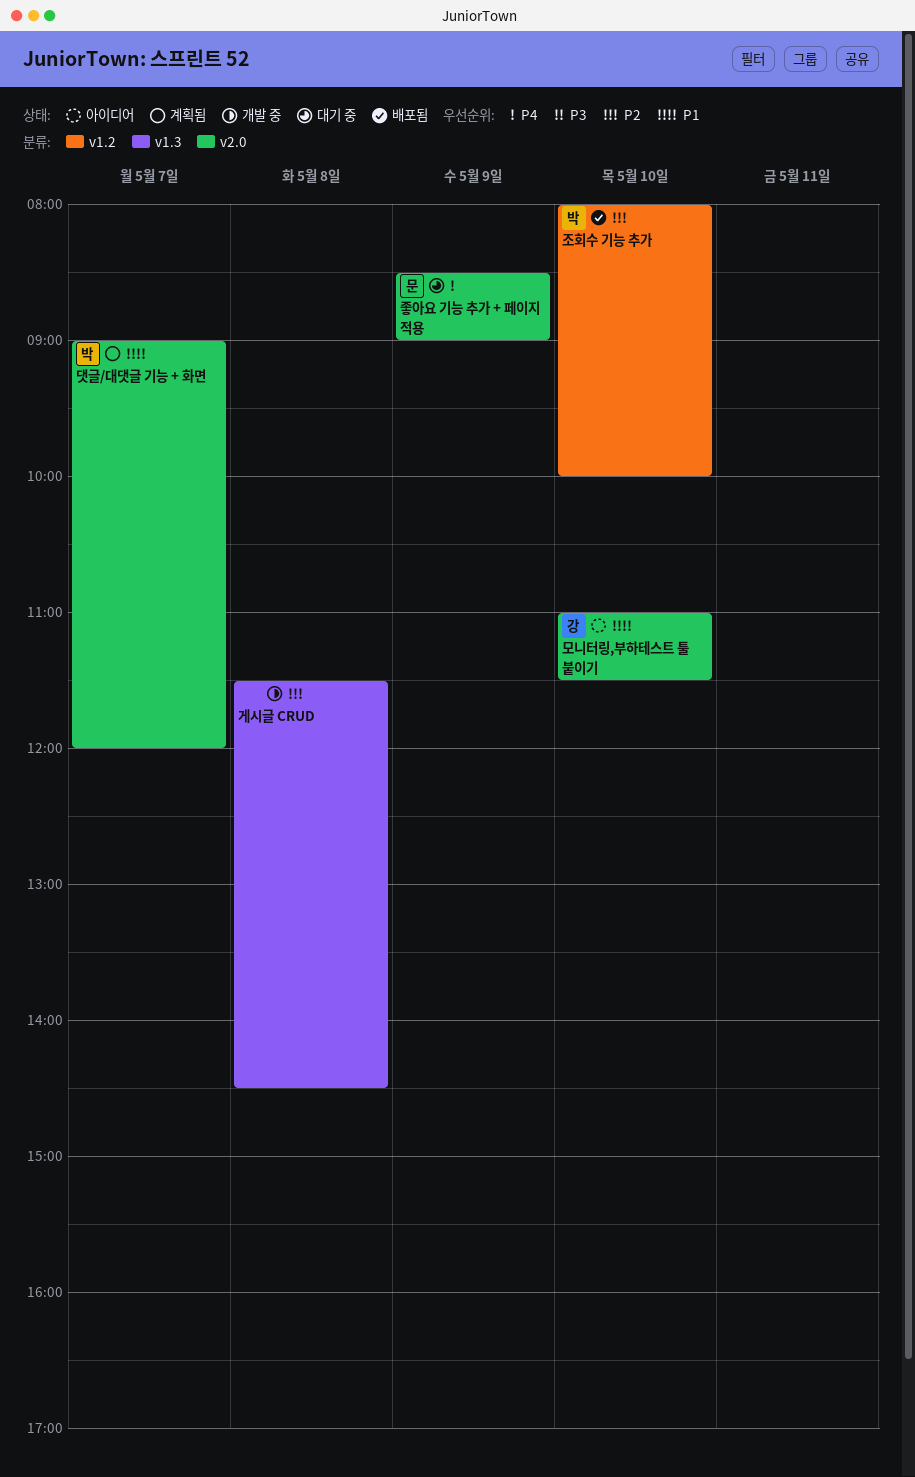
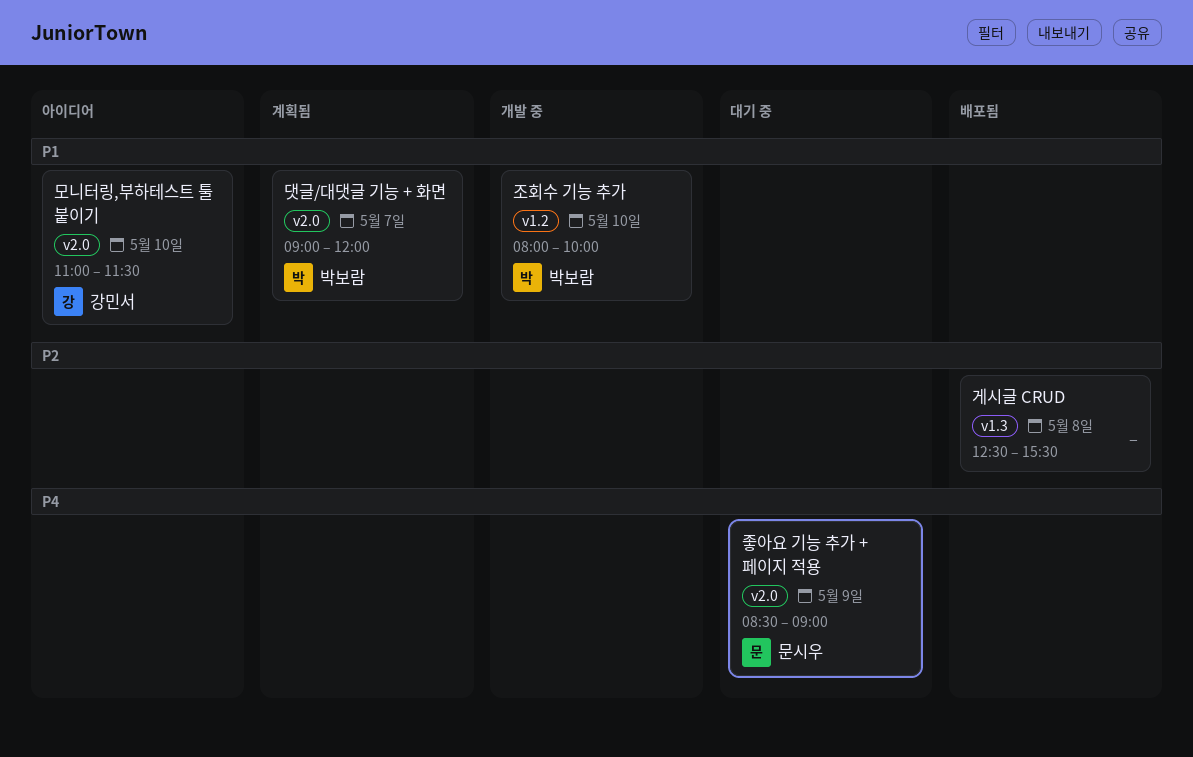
게시글 CRUD, status: 개발 중 -> 배포됨
게시글 CRUD, begins: 11:30 -> 12:30
게시글 CRUD, ends: 14:30 -> 15:30
조회수 기능 추가, status: 배포됨 -> 개발 중
조회수 기능 추가, priority: P2 -> P1

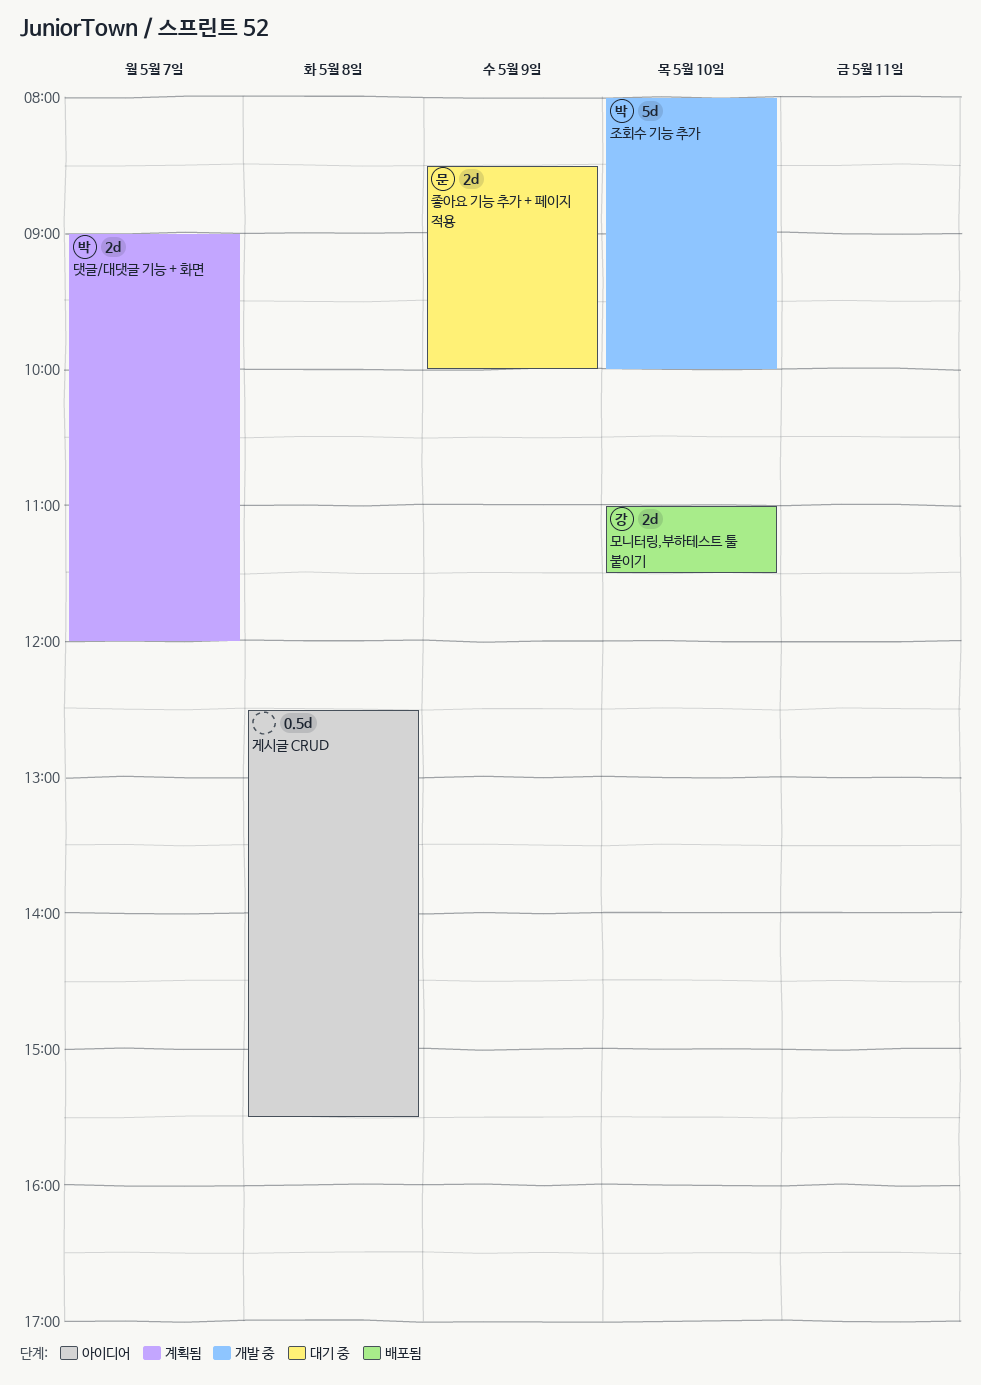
게시글 CRUD, status: 배포됨 -> 아이디어
모니터링,부하테스트 툴 붙이기, status: 아이디어 -> 배포됨
좋아요 기능 추가 + 페이지 적용, ends: 09:00 -> 10:00

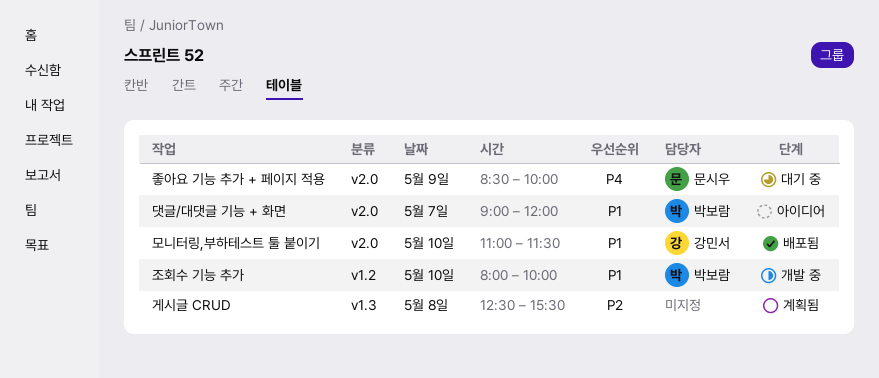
게시글 CRUD, status: 아이디어 -> 계획됨
댓글/대댓글 기능 + 화면, status: 계획됨 -> 아이디어

